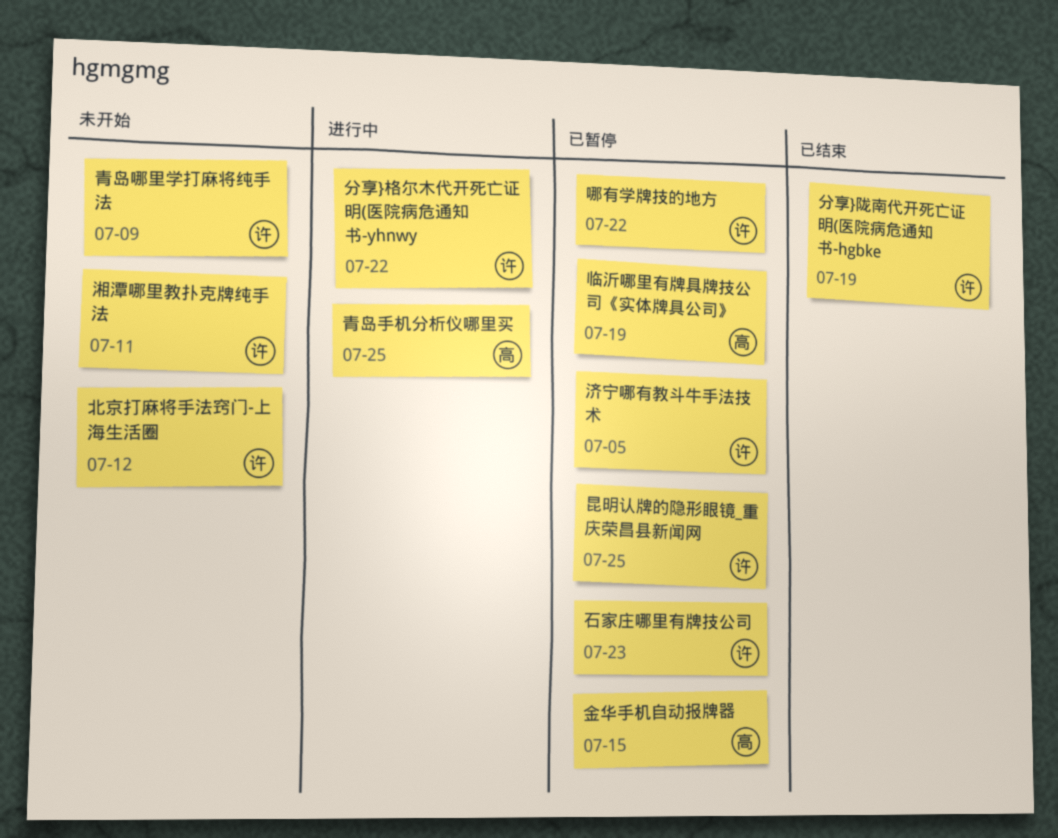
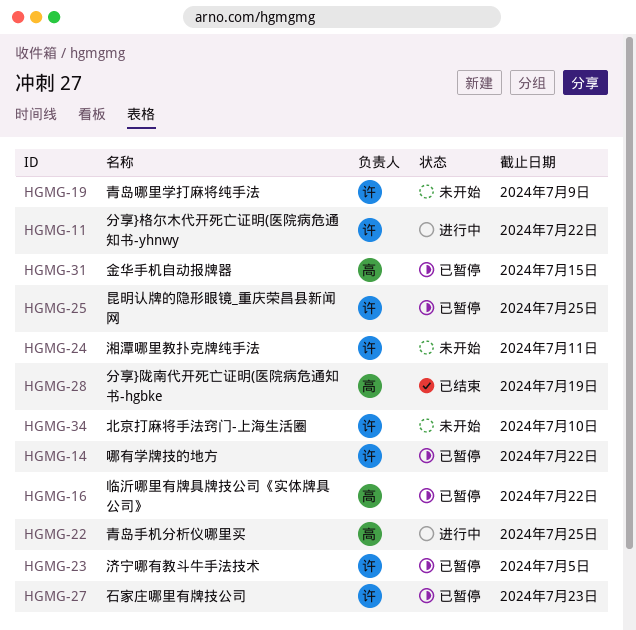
临沂哪里有牌具牌技公司《实体牌具公司》, due: Jul 19 -> Jul 22
分享}陇南代开死亡证明(医院病危通知书-hgbke, owner: 许 -> 高
北京打麻将手法窍门-上海生活圈, due: Jul 12 -> Jul 10

